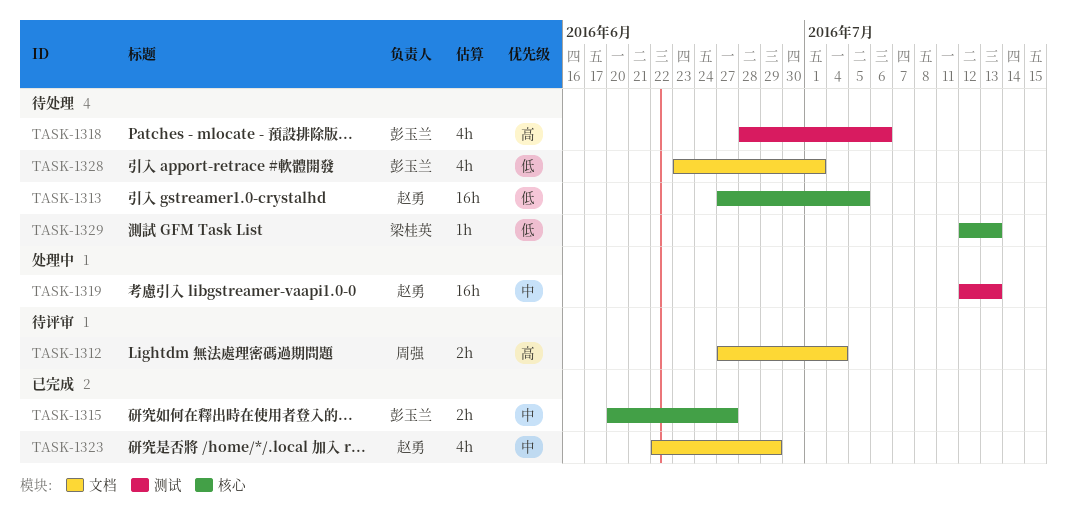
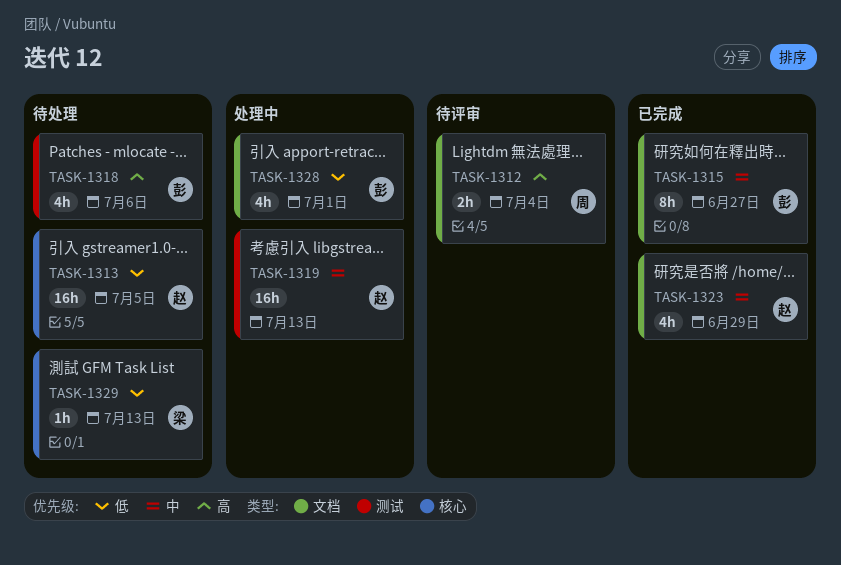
TASK-1315, label: 核心 -> 文档
TASK-1315, estimate: 2h -> 8h
TASK-1328, status: 待处理 -> 处理中

